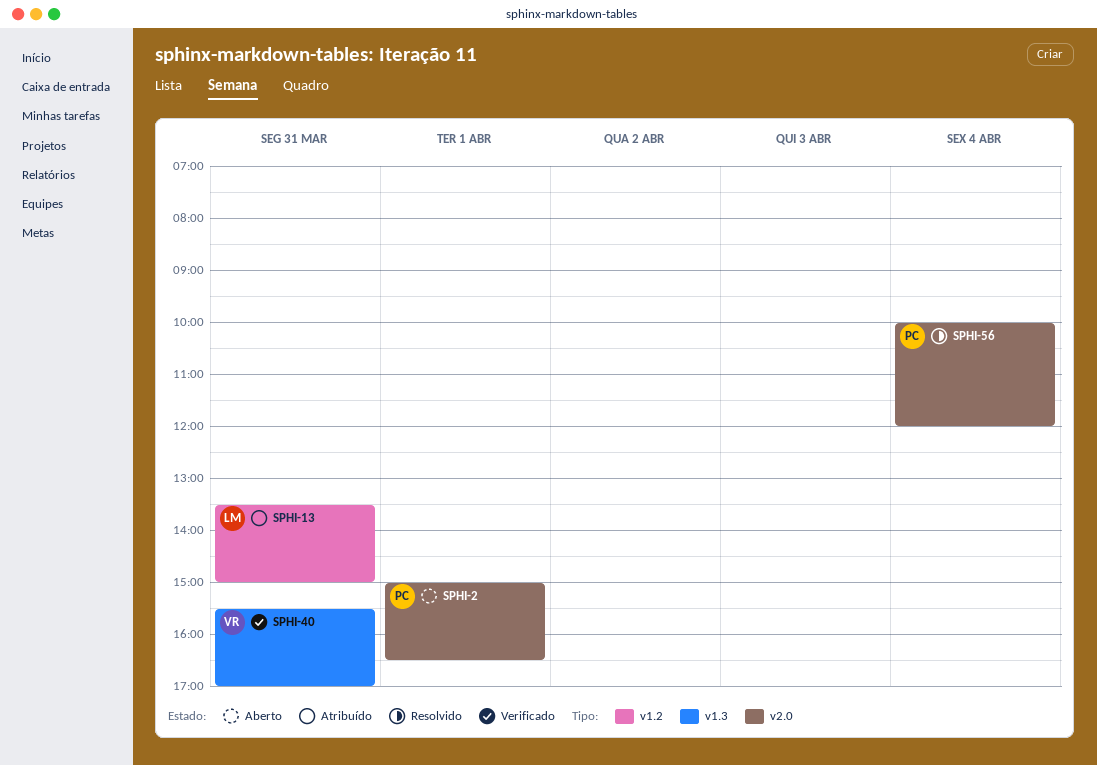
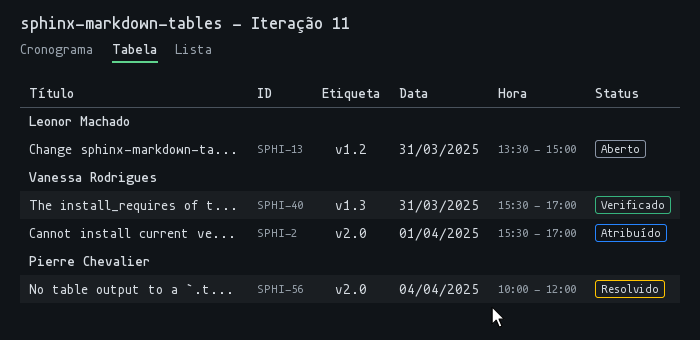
SPHI-2, status: Aberto -> Atribuído
SPHI-2, owner: Pierre Chevalier -> Vanessa Rodrigues
SPHI-2, begins: 15:00 -> 15:30
SPHI-2, ends: 16:30 -> 17:00
SPHI-13, status: Atribuído -> Aberto

